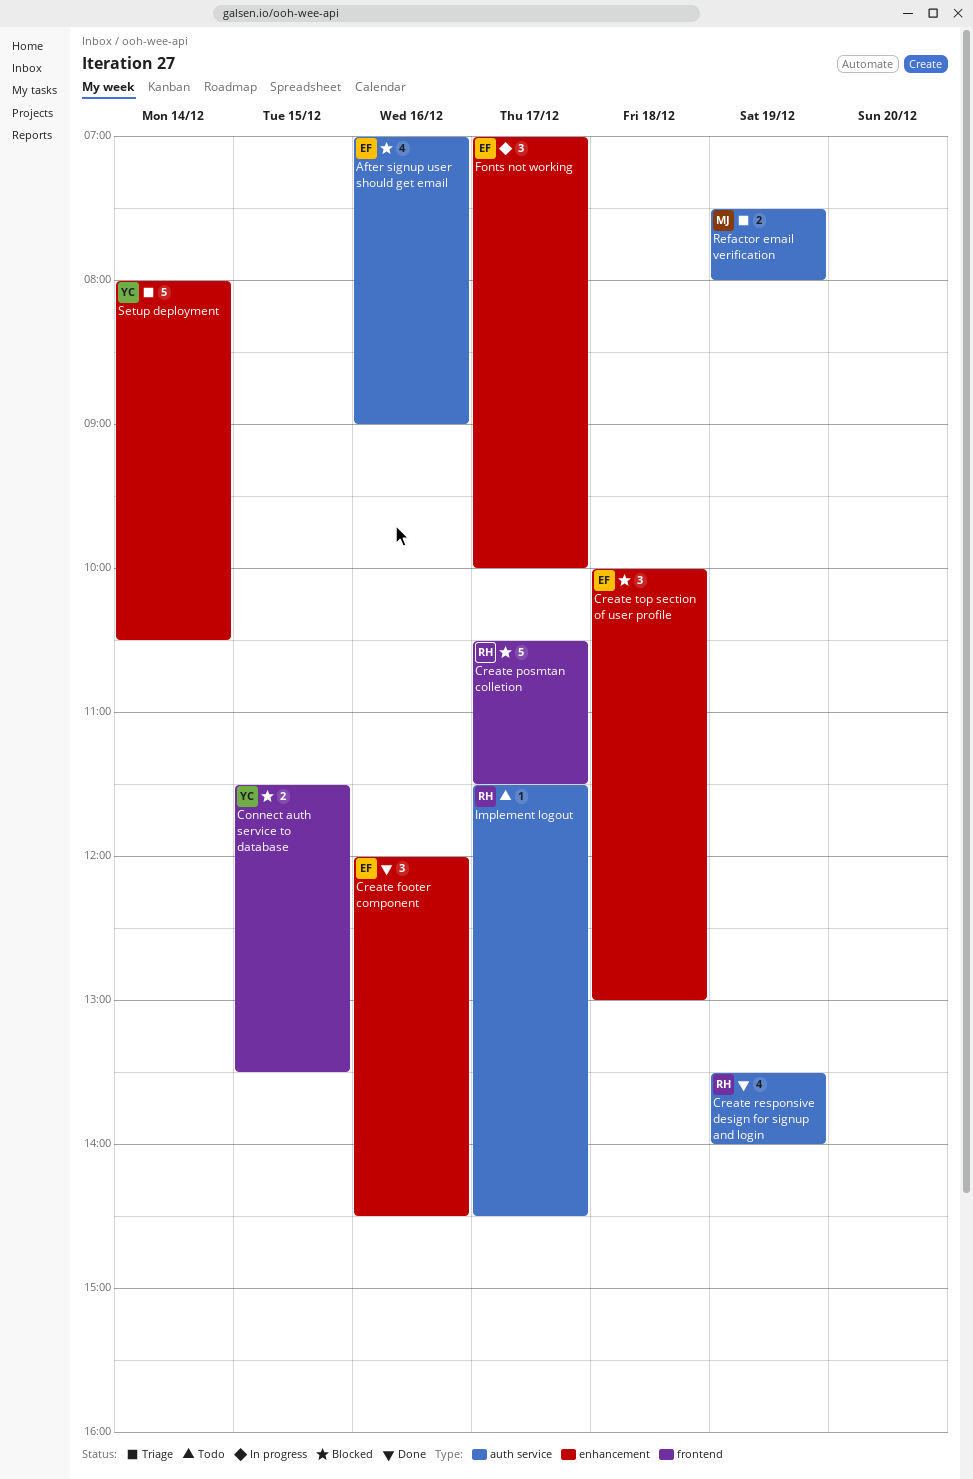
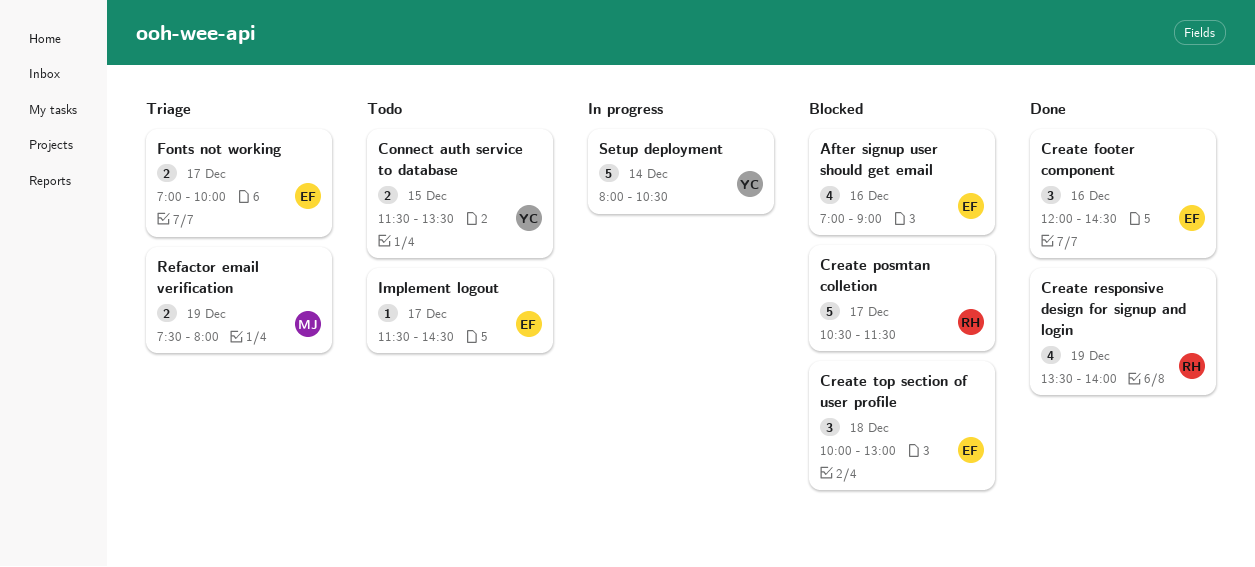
Connect auth service to database, status: Blocked -> Todo
Fonts not working, status: In progress -> Triage
Fonts not working, estimate: 3 -> 2
Implement logout, owner: RH -> EF
Setup deployment, status: Triage -> In progress

